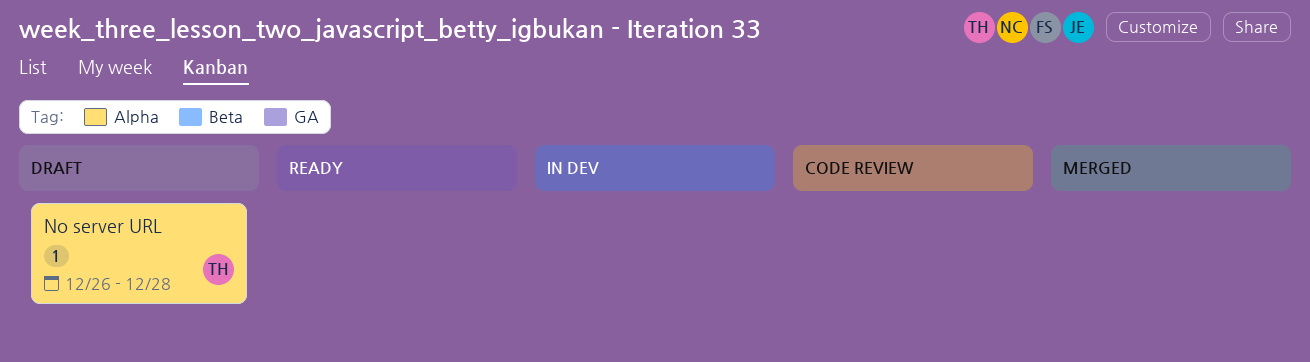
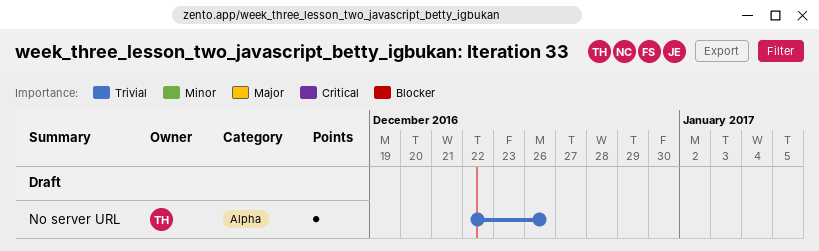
No server URL, start: Dec 26 -> Dec 22
No server URL, due: Dec 28 -> Dec 26

